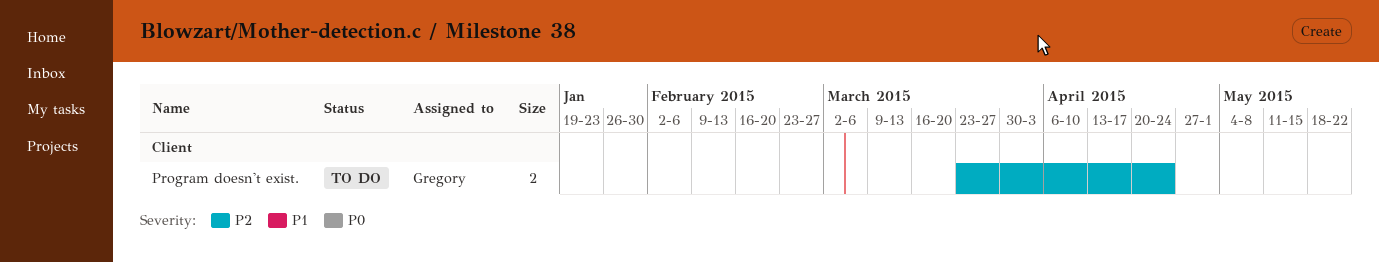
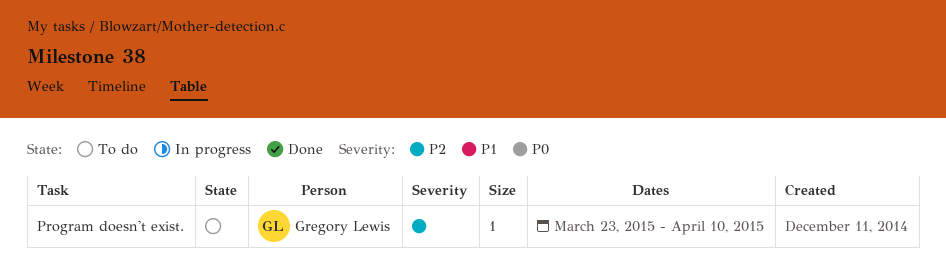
Program doesn't exist., estimate: 2 -> 1
Program doesn't exist., due: Apr 24 -> Apr 10

